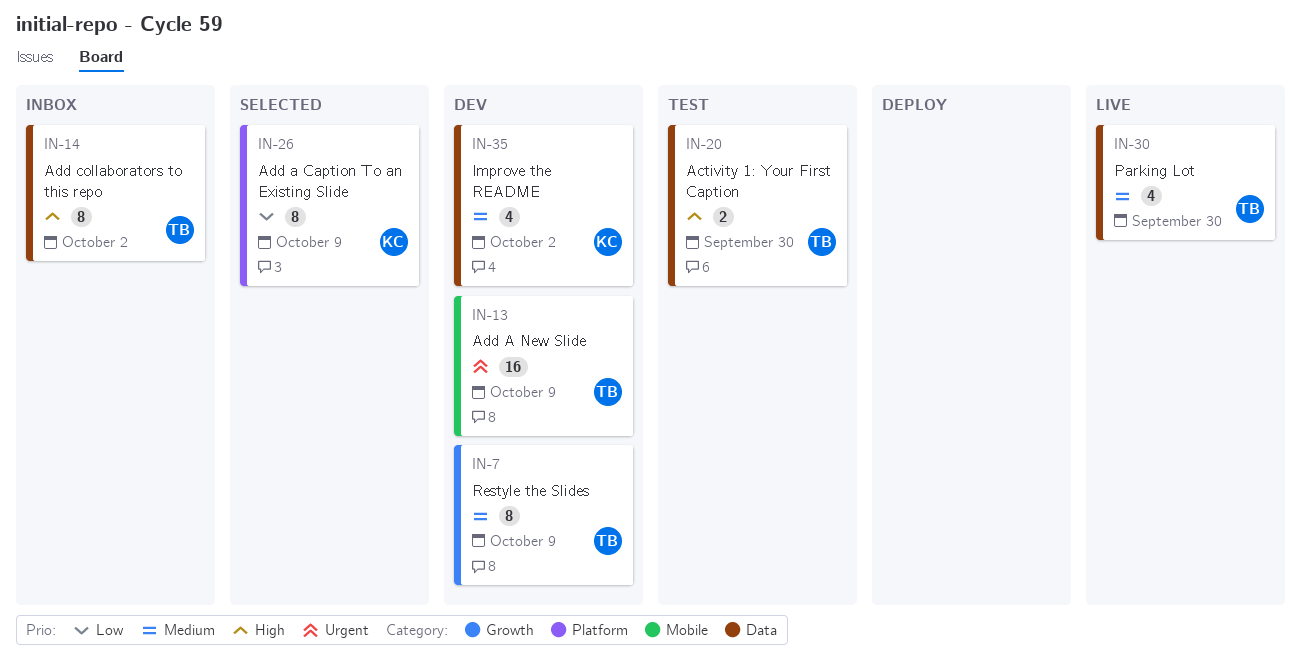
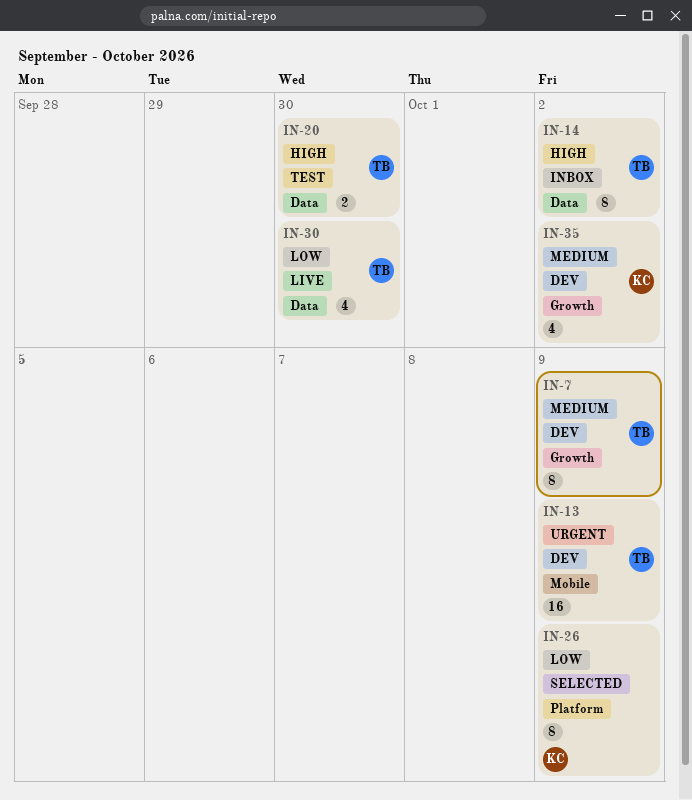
IN-30, priority: Medium -> Low
IN-35, label: Data -> Growth

